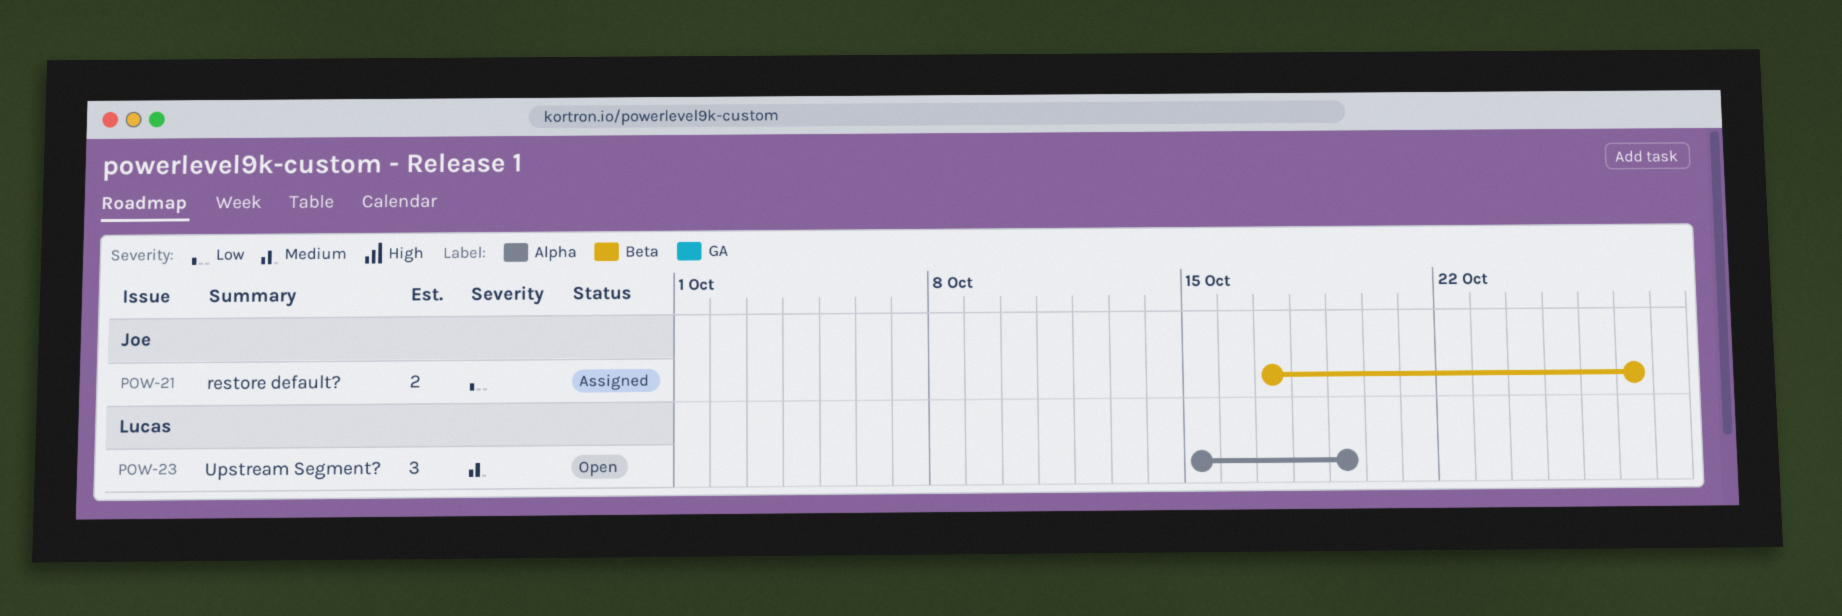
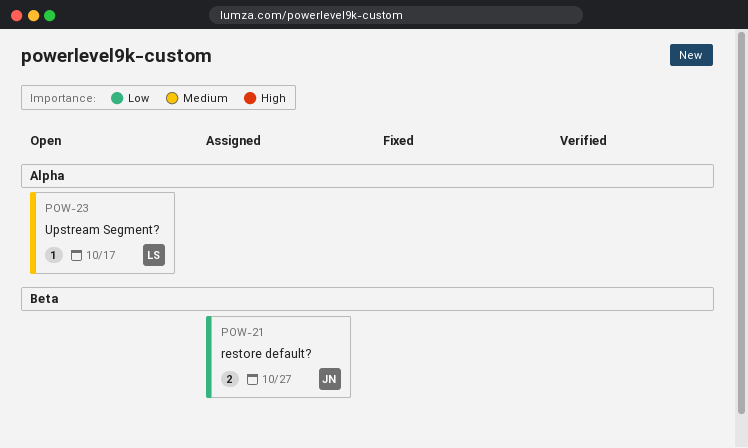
POW-23, estimate: 3 -> 1
POW-23, due: Oct 19 -> Oct 17

